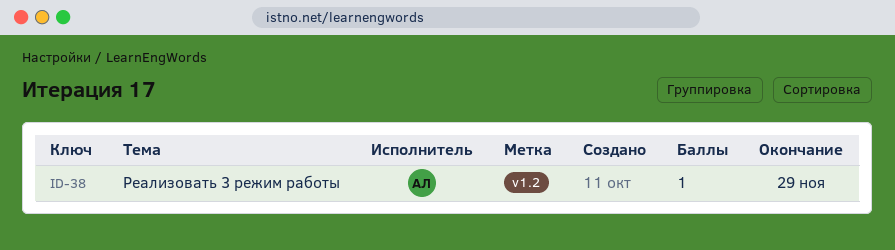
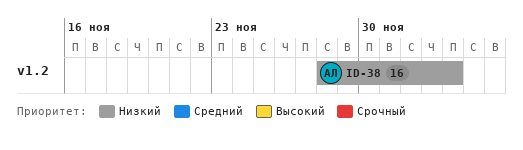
ID-38, estimate: 1 -> 16
ID-38, due: Nov 29 -> Dec 4

